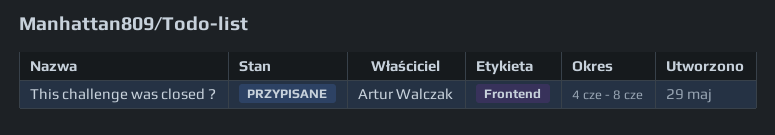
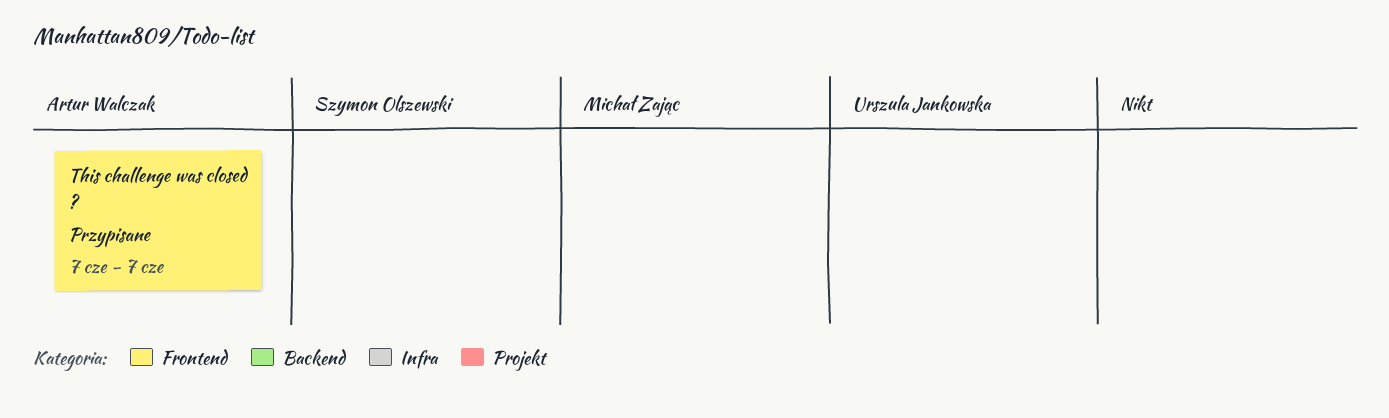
This challenge was closed ?, start: Jun 4 -> Jun 7
This challenge was closed ?, due: Jun 8 -> Jun 7

